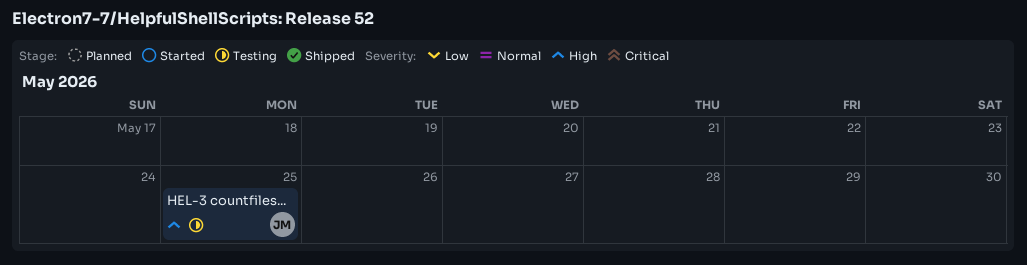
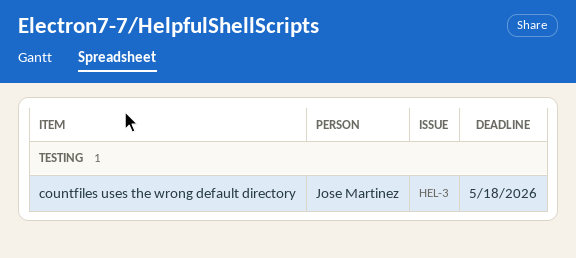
HEL-3, due: May 25 -> May 18

